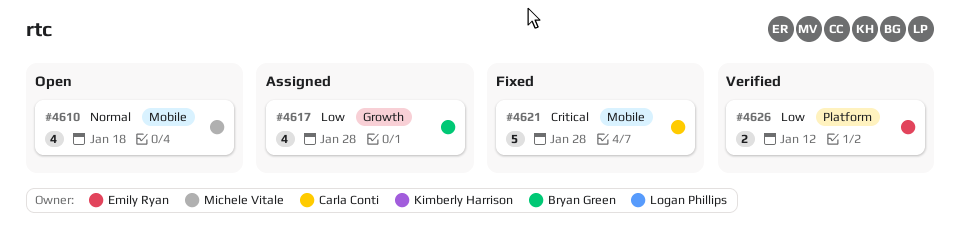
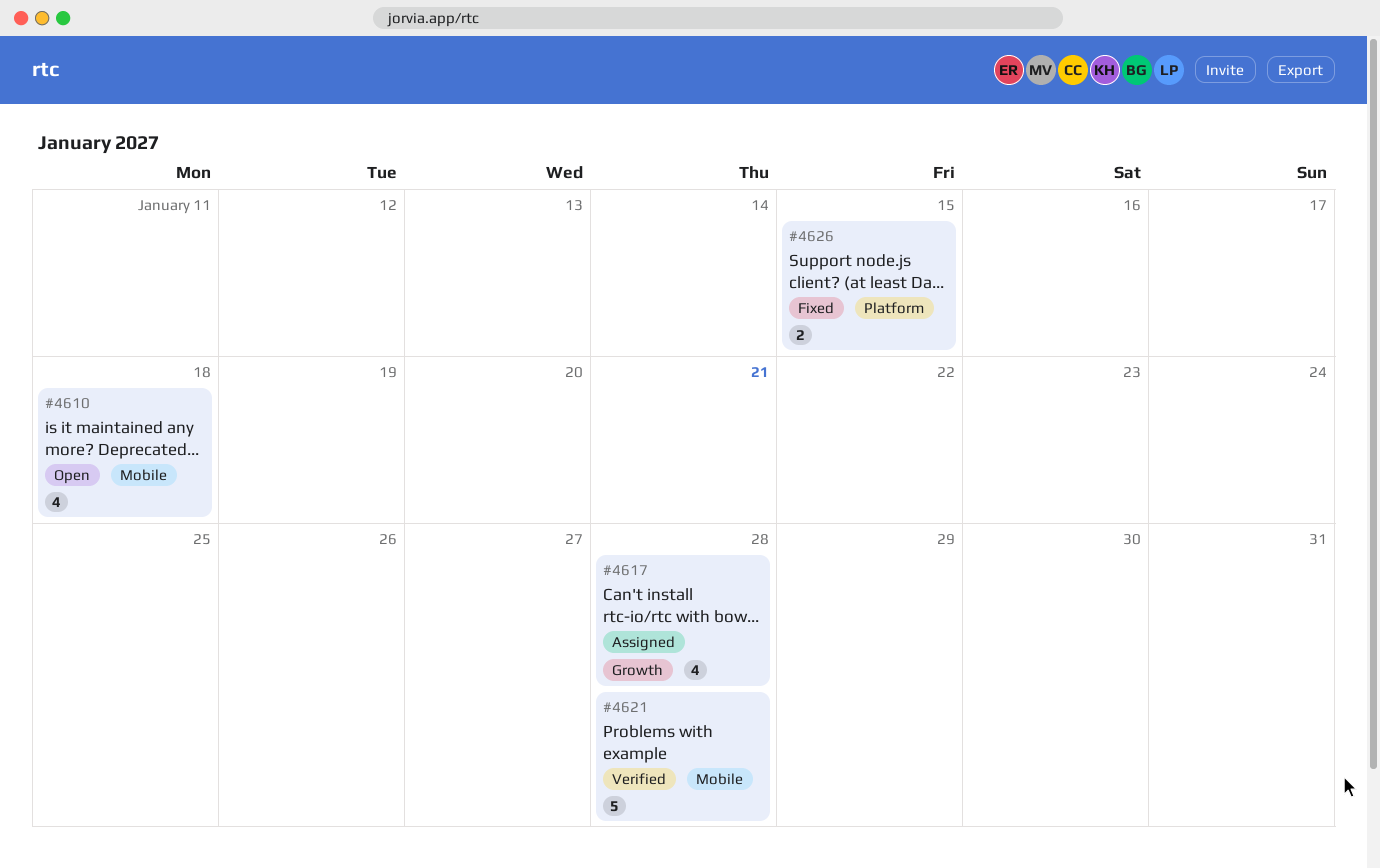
#4621, status: Fixed -> Verified
#4626, status: Verified -> Fixed
#4626, due: Jan 12 -> Jan 15

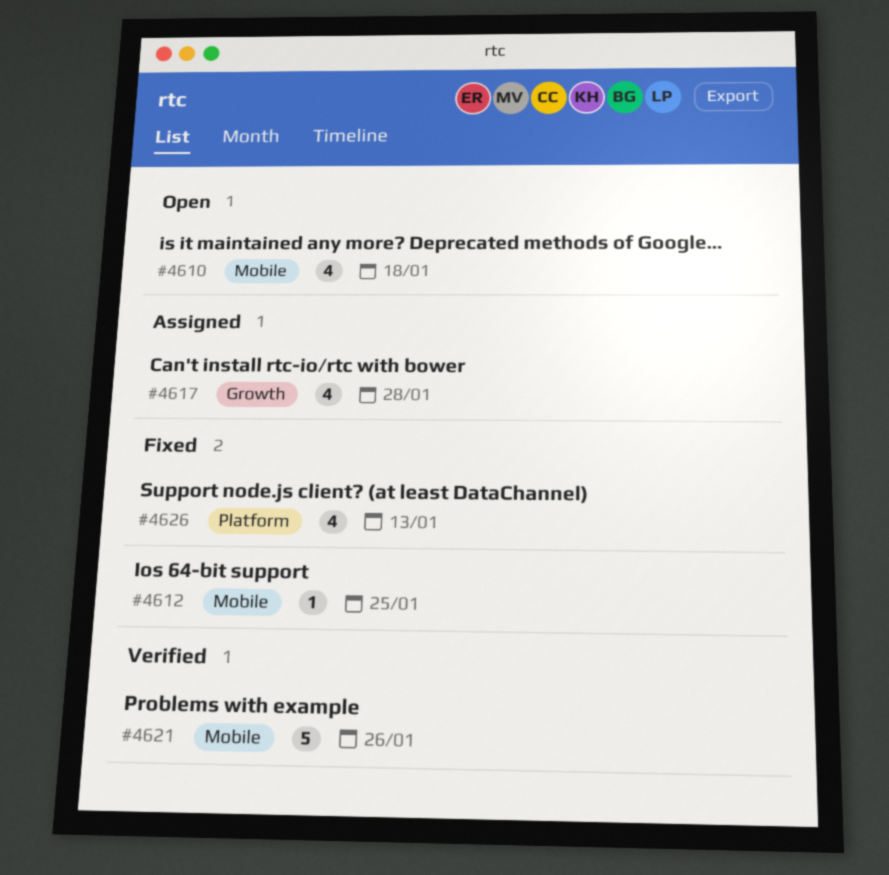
#4612: none -> present
#4621, due: Jan 28 -> Jan 26
#4626, estimate: 2 -> 4
#4626, due: Jan 15 -> Jan 13

